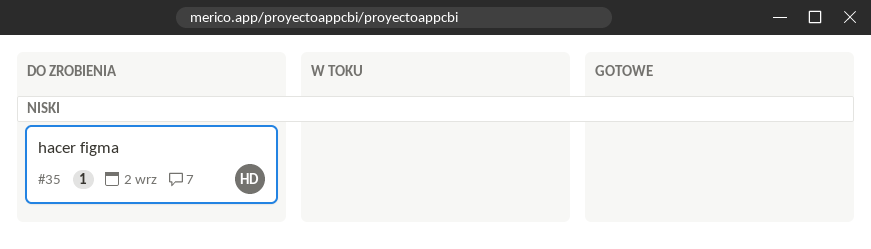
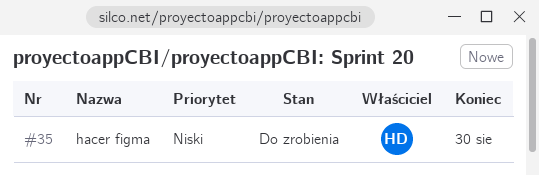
#35, due: Sep 2 -> Aug 30

